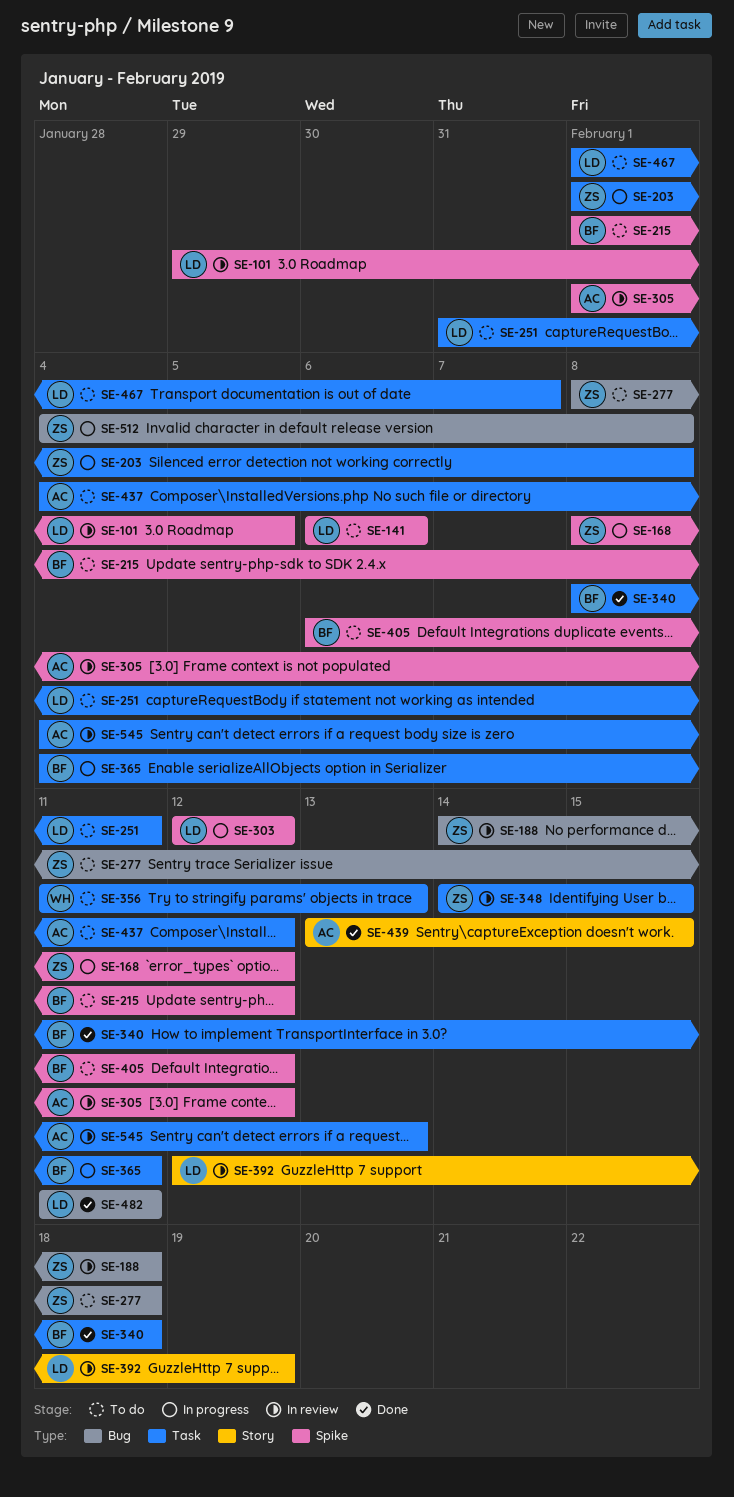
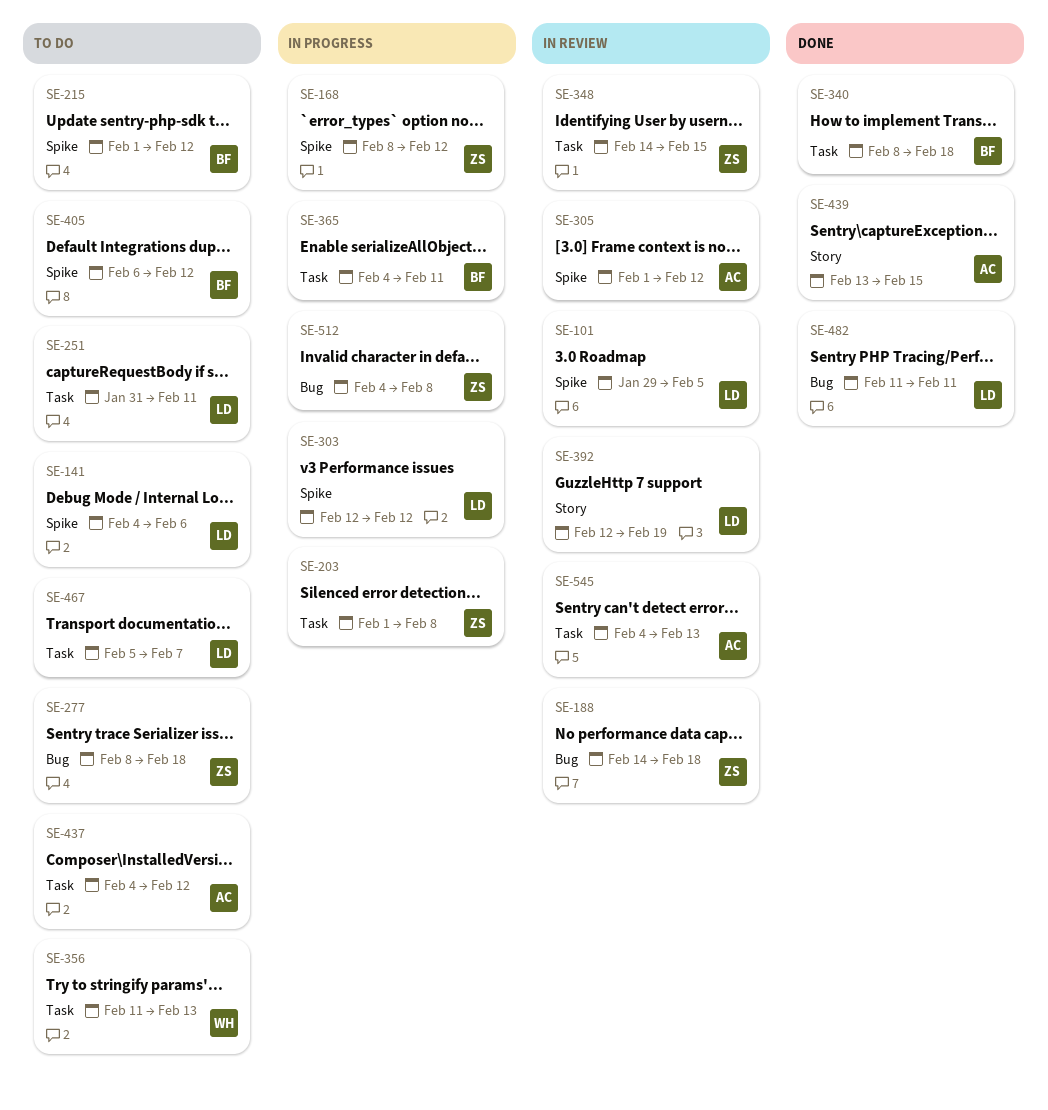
SE-141, start: Feb 6 -> Feb 4
SE-467, start: Feb 1 -> Feb 5

